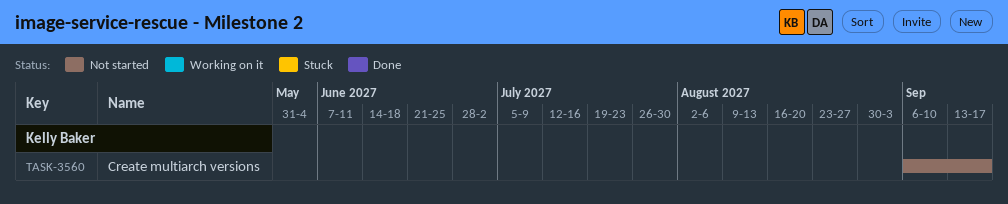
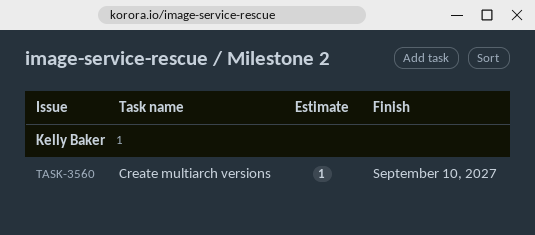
TASK-3560, due: Sep 17 -> Sep 10

